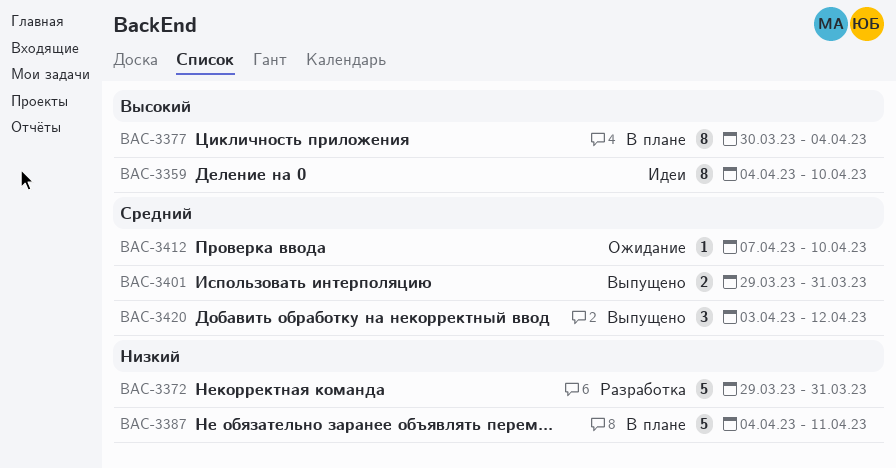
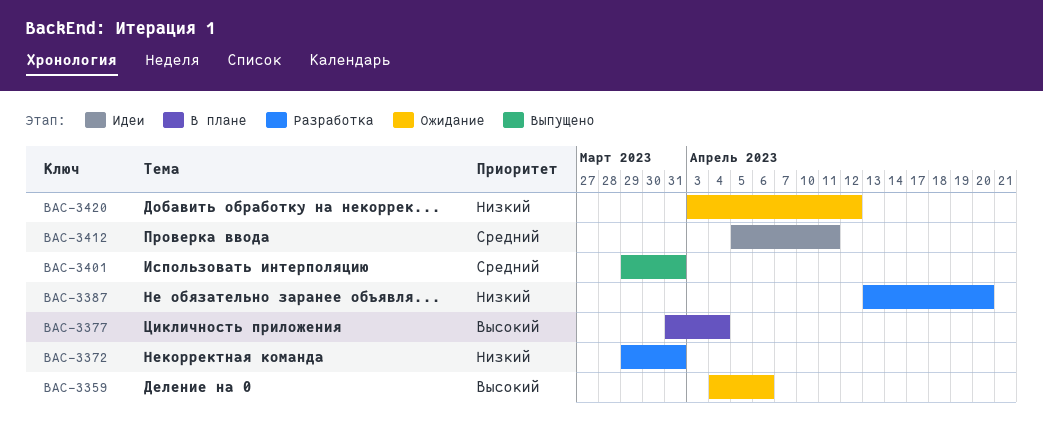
BAC-3359, status: Идеи -> Ожидание
BAC-3359, due: Apr 10 -> Apr 6
BAC-3377, start: Mar 30 -> Mar 31
BAC-3387, status: В плане -> Разработка
BAC-3387, start: Apr 4 -> Apr 13
BAC-3387, due: Apr 11 -> Apr 20
BAC-3412, status: Ожидание -> Идеи
BAC-3412, start: Apr 7 -> Apr 5
BAC-3412, due: Apr 10 -> Apr 11
BAC-3420, status: Выпущено -> Ожидание
BAC-3420, priority: Средний -> Низкий

